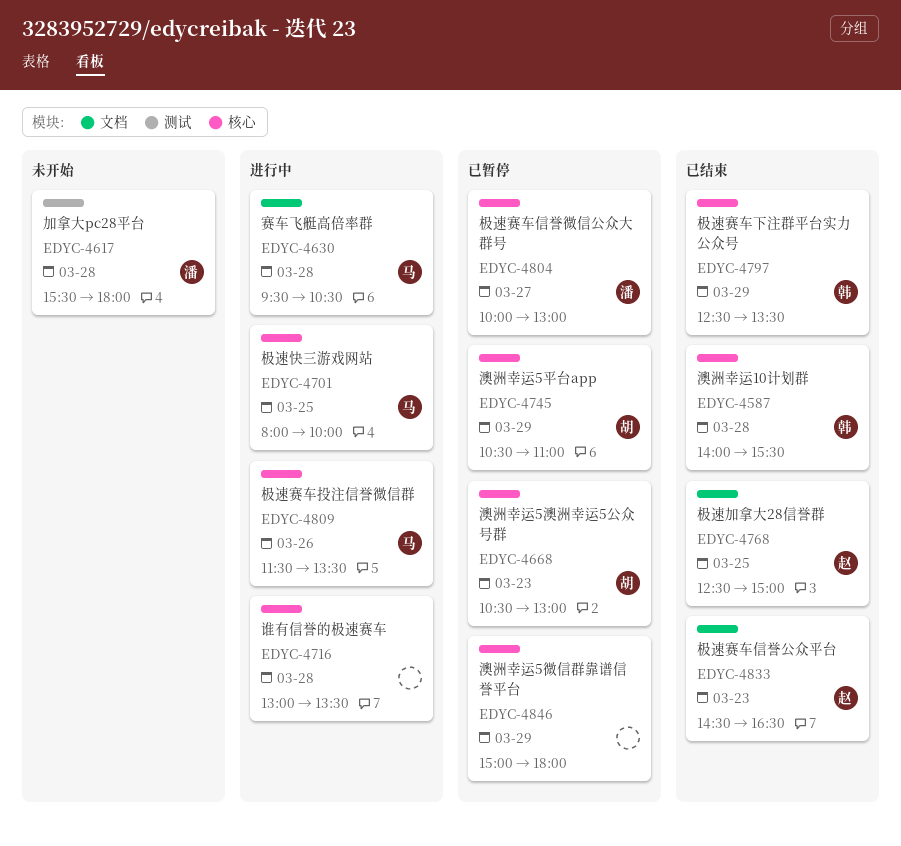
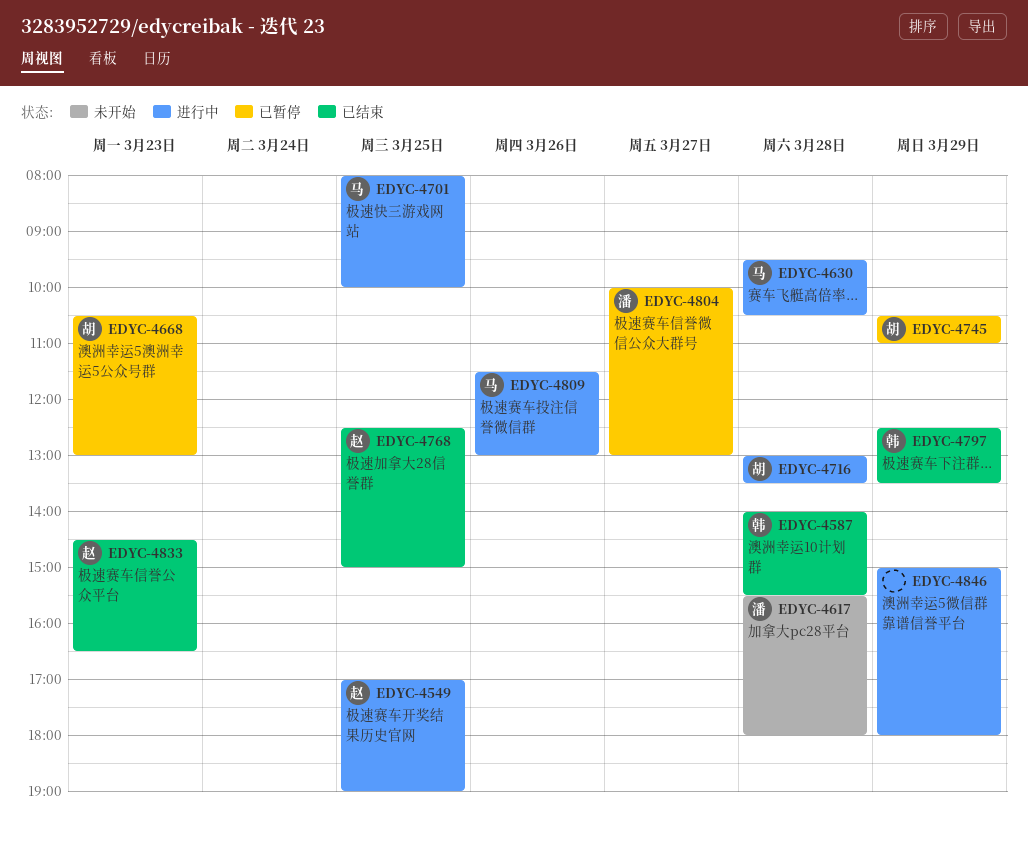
EDYC-4549: none -> present
EDYC-4716, owner: none -> 胡
EDYC-4809, ends: 13:30 -> 13:00
EDYC-4846, status: 已暂停 -> 进行中

